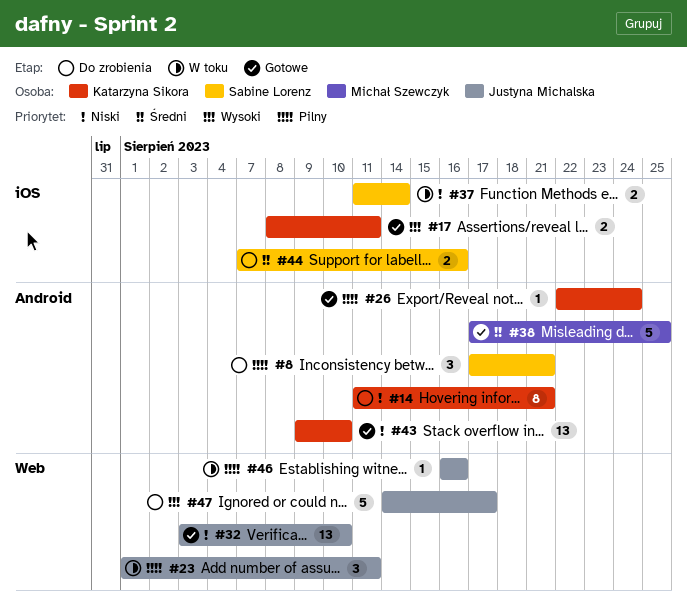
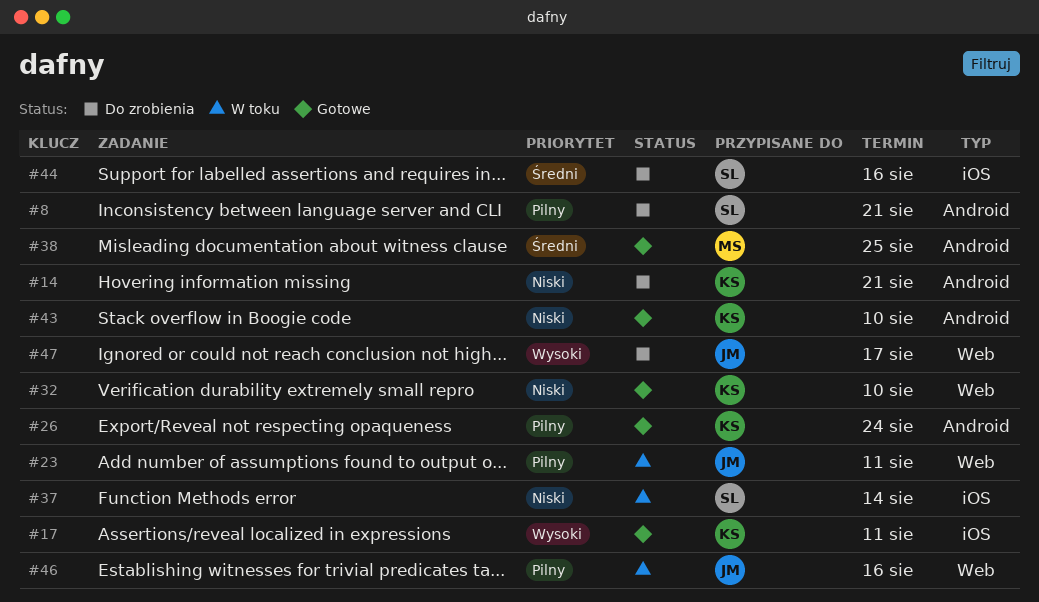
#32, owner: Justyna Michalska -> Katarzyna Sikora

